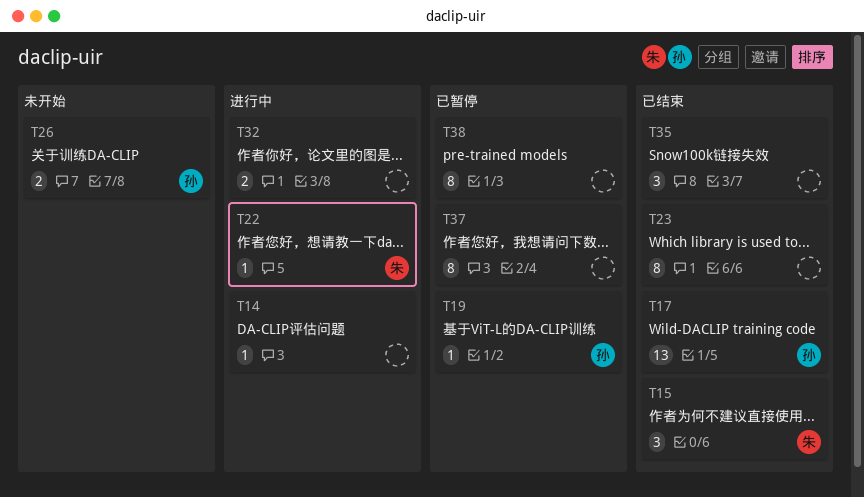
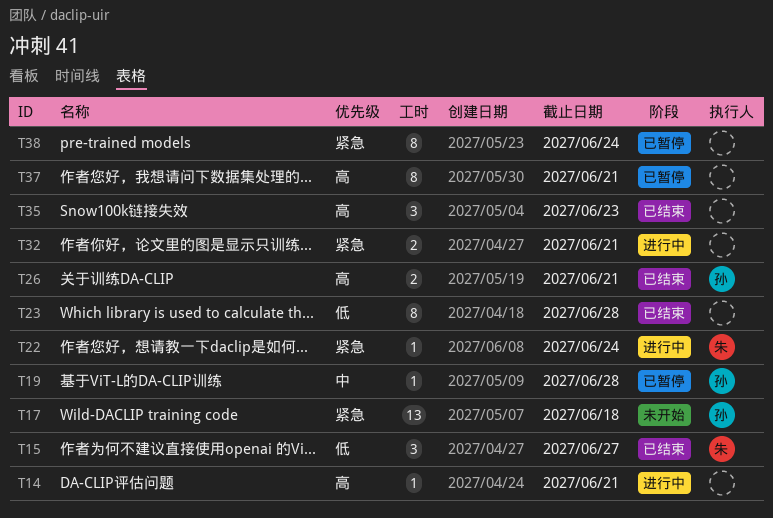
T17, status: 已结束 -> 未开始
T26, status: 未开始 -> 已结束

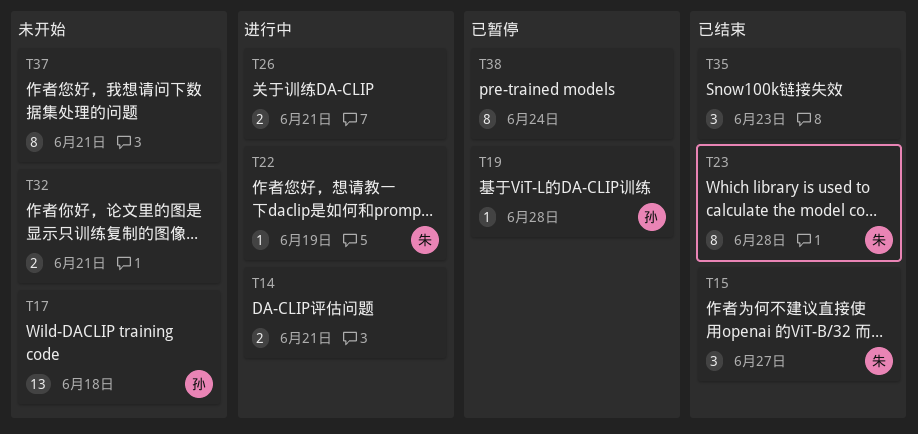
T14, estimate: 1 -> 2
T22, due: Jun 24 -> Jun 19
T23, owner: none -> 朱
T26, status: 已结束 -> 进行中
T26, owner: 孙 -> none
T32, status: 进行中 -> 未开始
T37, status: 已暂停 -> 未开始

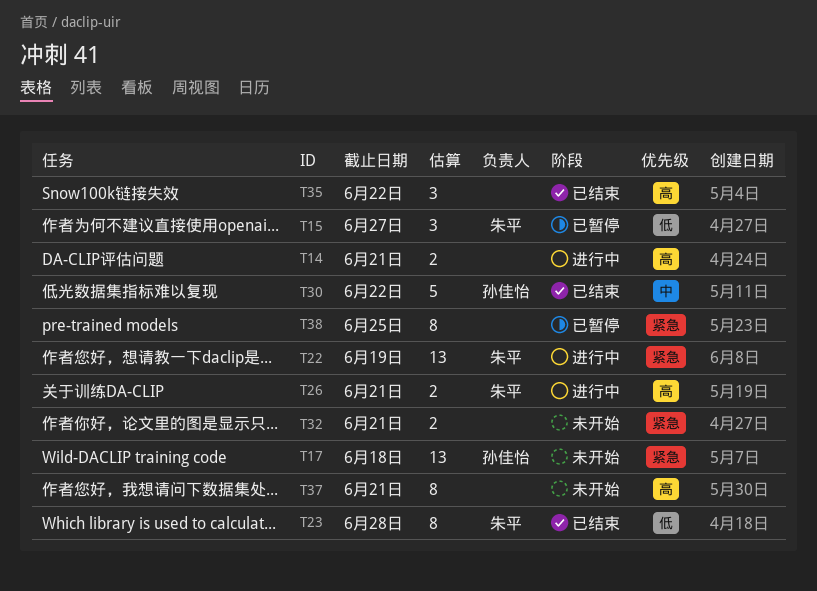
T15, status: 已结束 -> 已暂停
T19: present -> none
T22, estimate: 1 -> 13
T26, owner: none -> 朱平
T30: none -> present
T35, due: Jun 23 -> Jun 22
T38, due: Jun 24 -> Jun 25

